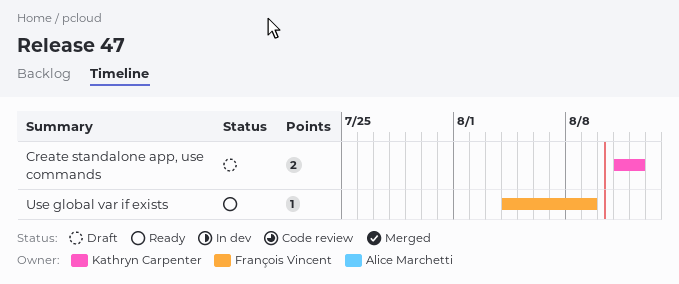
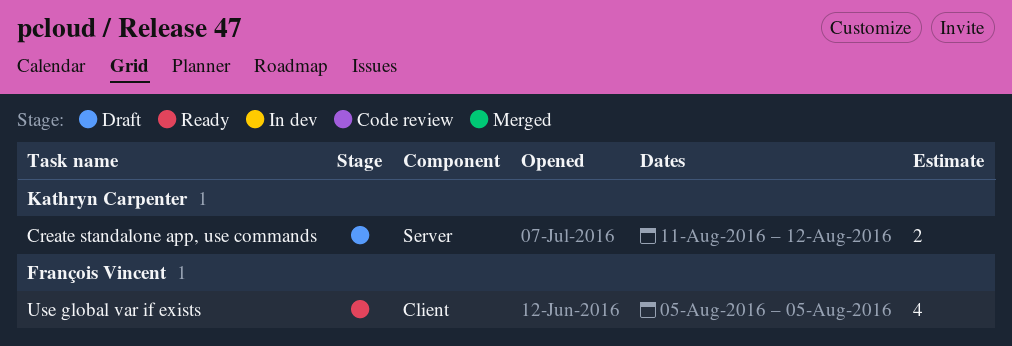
Use global var if exists, estimate: 1 -> 4
Use global var if exists, start: Aug 4 -> Aug 5
Use global var if exists, due: Aug 9 -> Aug 5

